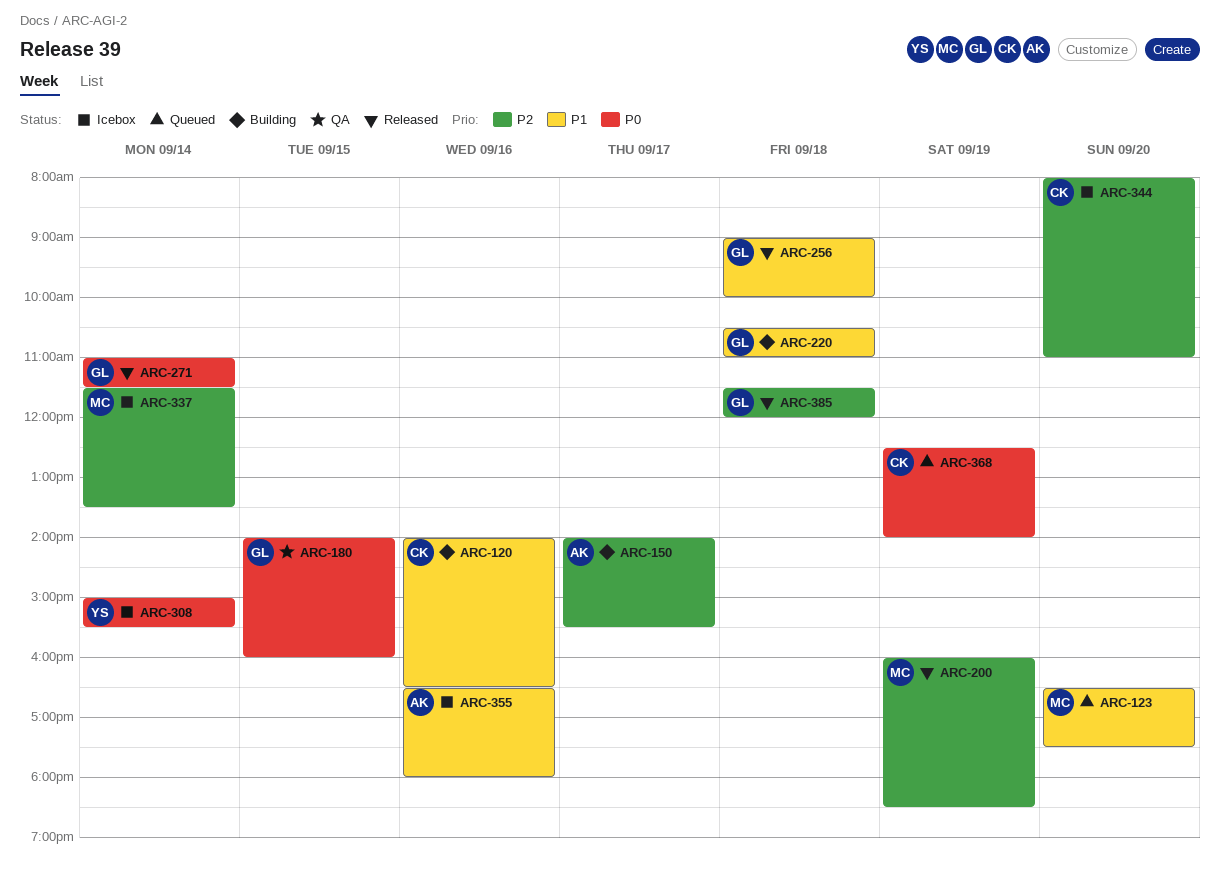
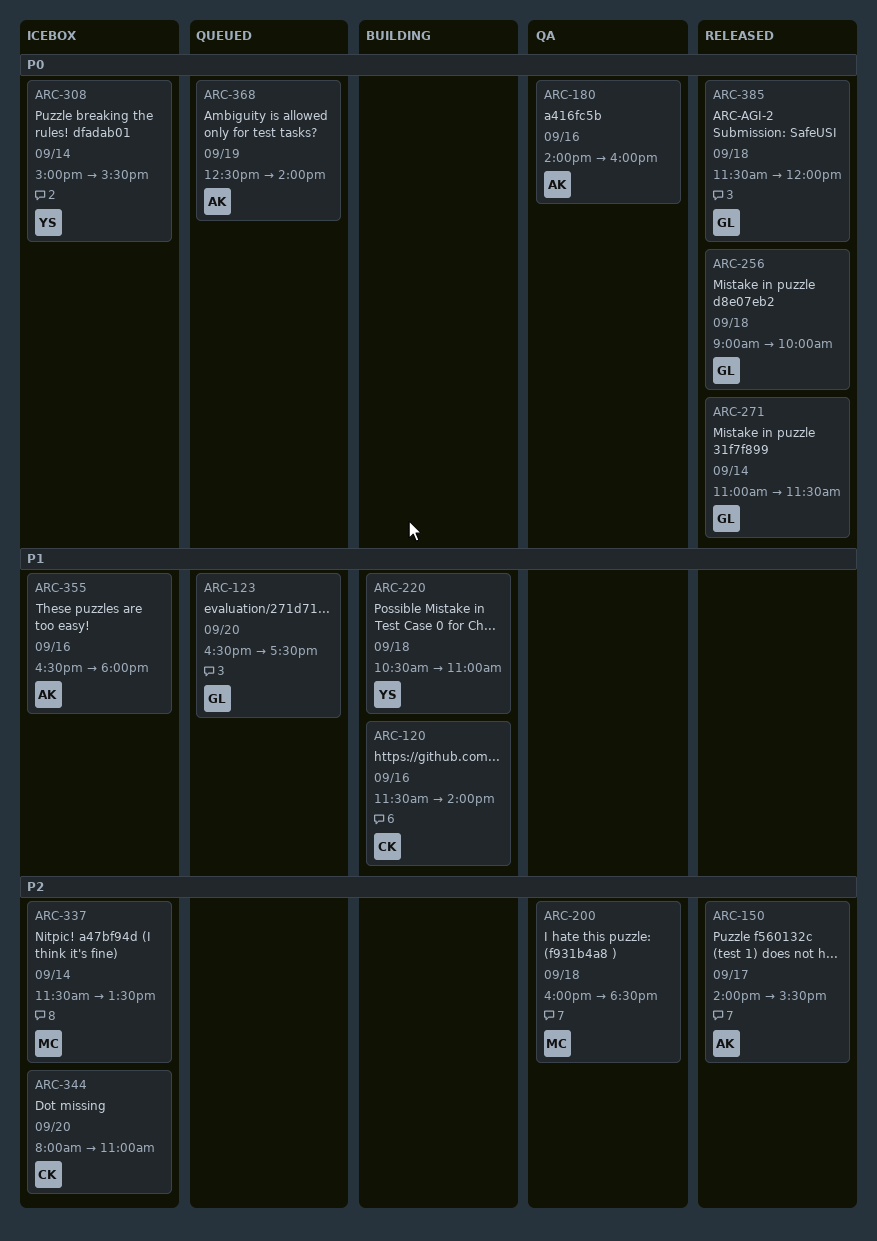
ARC-120, begins: 14:00 -> 11:30
ARC-120, ends: 16:30 -> 14:00
ARC-123, owner: MC -> GL
ARC-150, status: Building -> Released
ARC-180, owner: GL -> AK
ARC-180, day: Sep 15 -> Sep 16
ARC-200, status: Released -> QA
ARC-200, day: Sep 19 -> Sep 18
ARC-220, owner: GL -> YS
ARC-256, priority: P1 -> P0
ARC-368, owner: CK -> AK
ARC-385, priority: P2 -> P0

